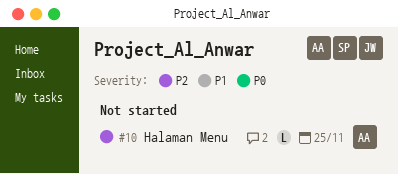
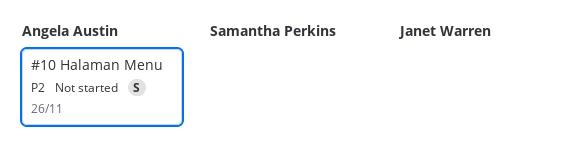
#10, estimate: L -> S
#10, due: Nov 25 -> Nov 26

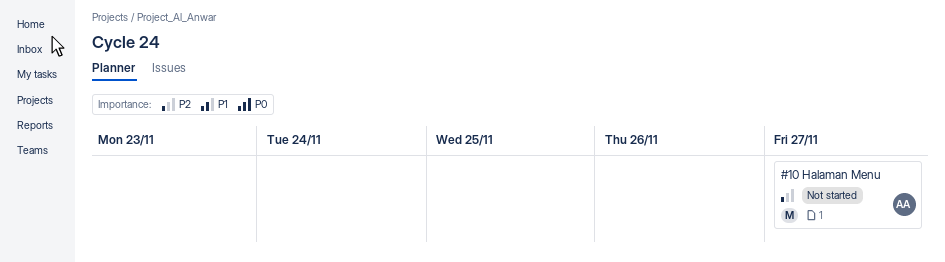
#10, estimate: S -> M
#10, due: Nov 26 -> Nov 27

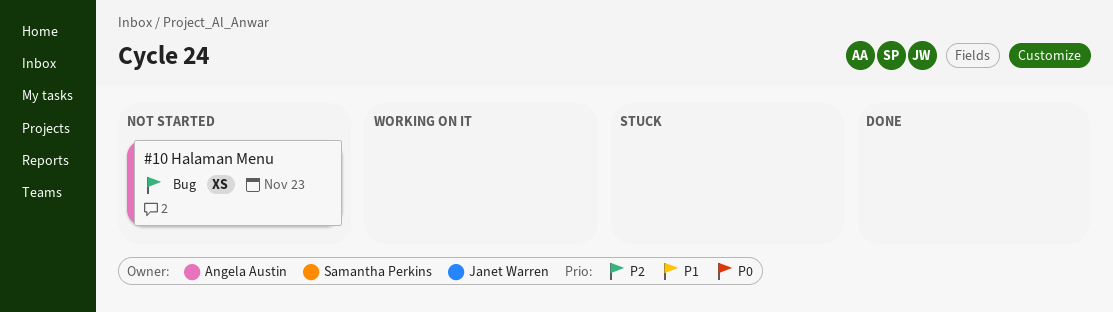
#10, estimate: M -> XS
#10, due: Nov 27 -> Nov 23

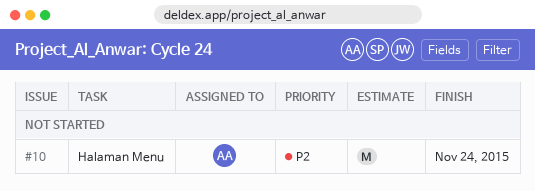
#10, estimate: XS -> M
#10, due: Nov 23 -> Nov 24

